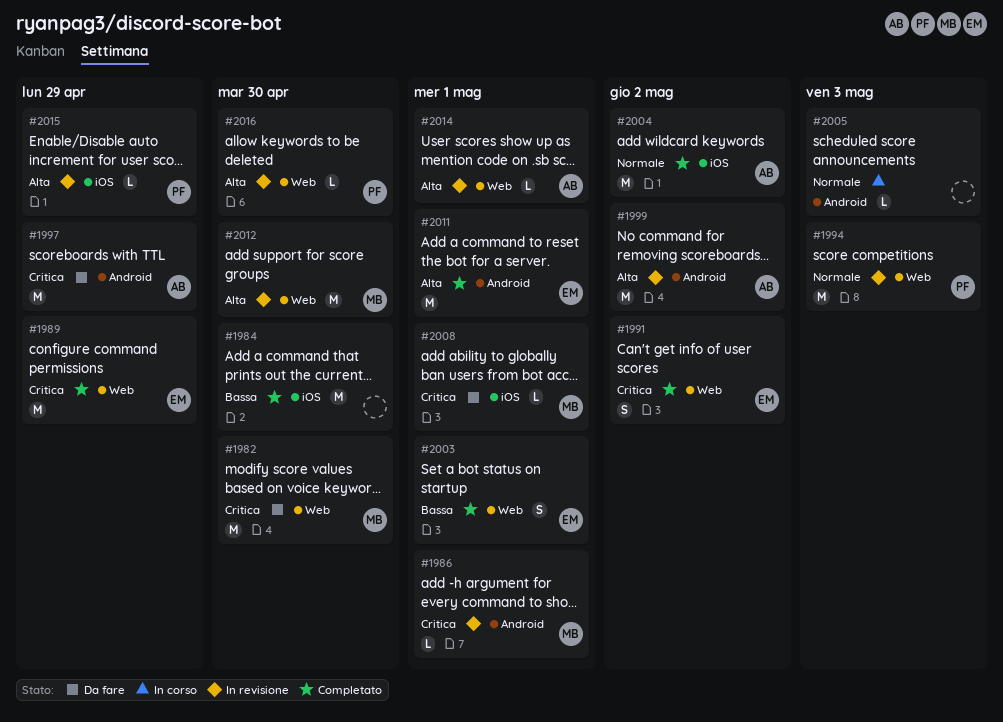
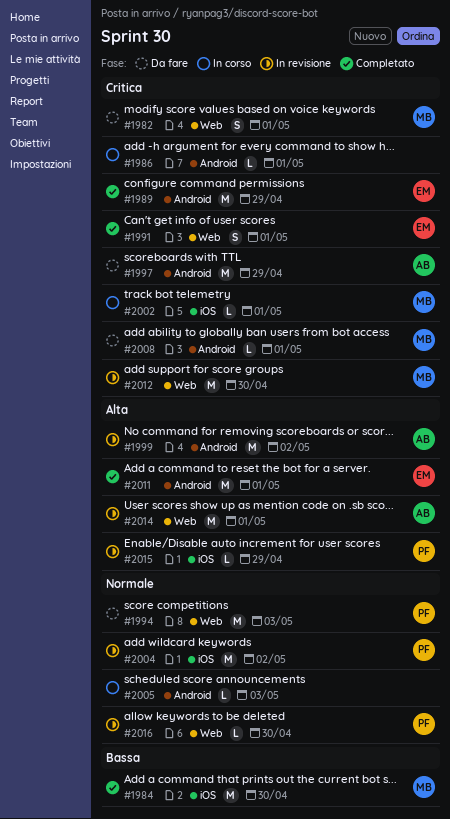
#1982, estimate: M -> S
#1982, due: Apr 30 -> May 1
#1984, owner: none -> MB
#1986, status: In revisione -> In corso
#1986, owner: MB -> none
#1989, label: Web -> Android
#1991, due: May 2 -> May 1
#1994, status: In revisione -> Da fare
#2002: none -> present
#2003: present -> none
#2004, status: Completato -> In revisione
#2004, owner: AB -> PF
#2008, label: iOS -> Android
#2012, priority: Alta -> Critica
#2014, estimate: L -> M
#2016, priority: Alta -> Normale

